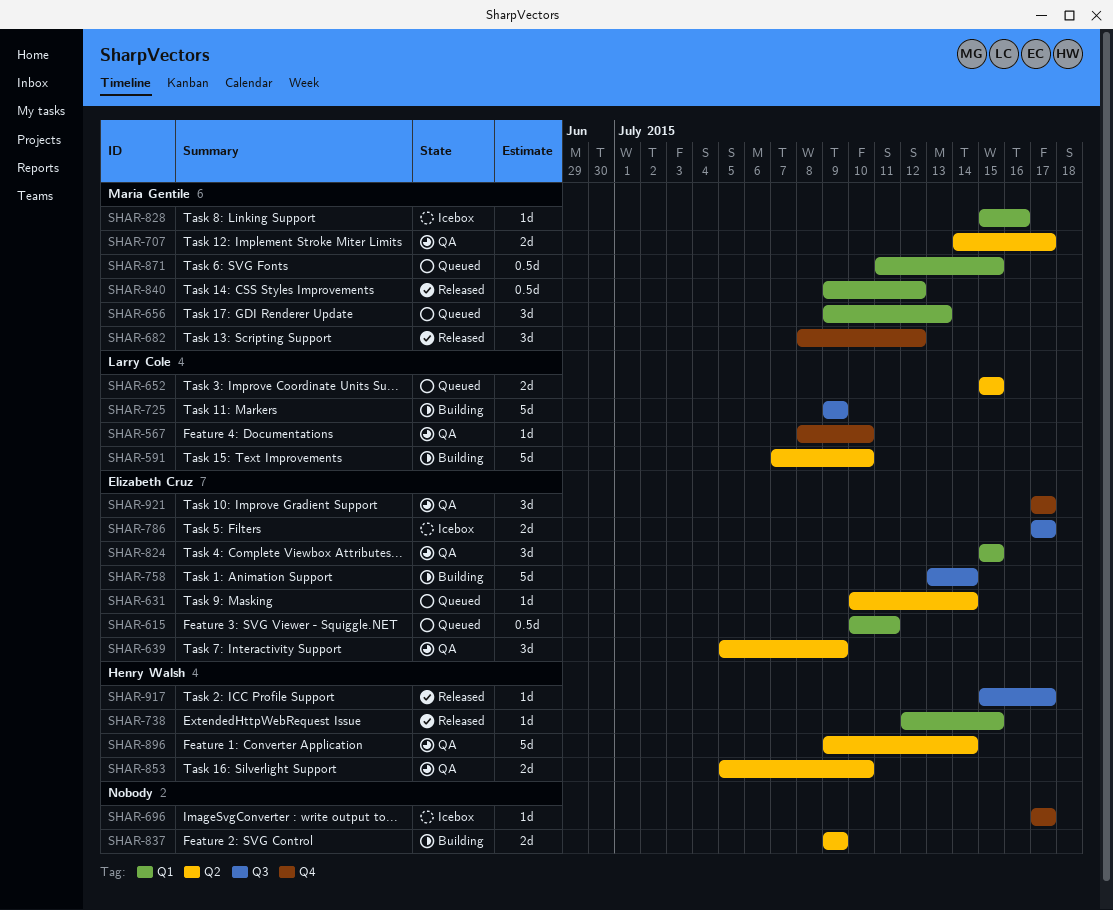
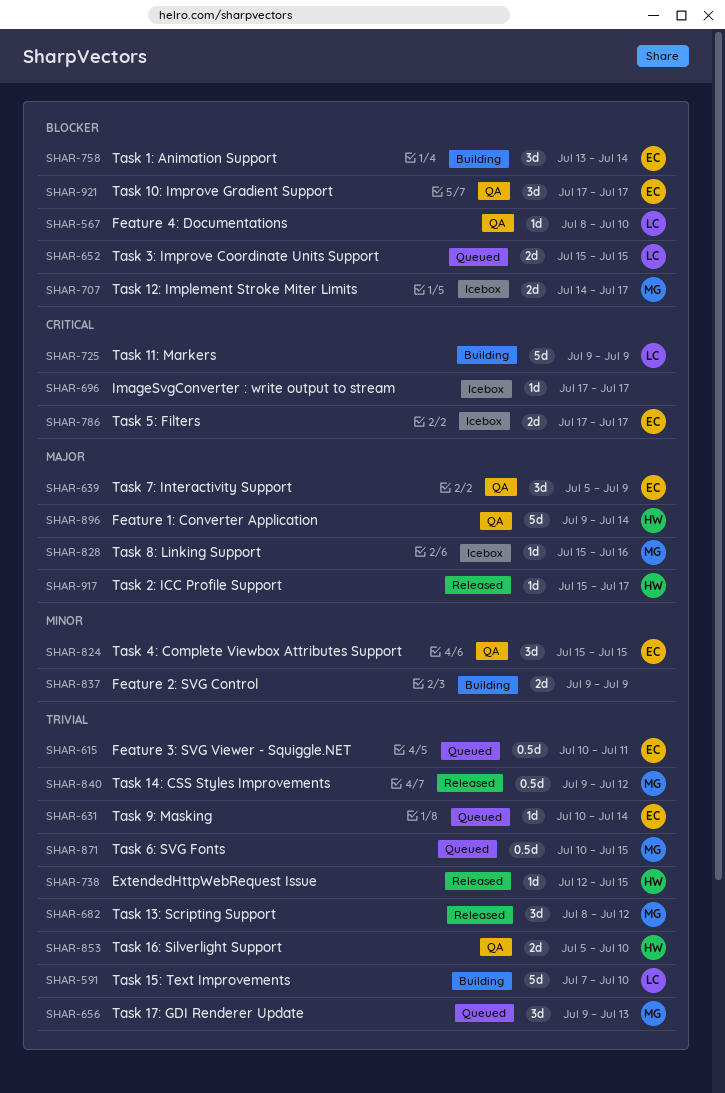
SHAR-707, status: QA -> Icebox
SHAR-758, estimate: 5d -> 3d
SHAR-871, start: Jul 11 -> Jul 10

